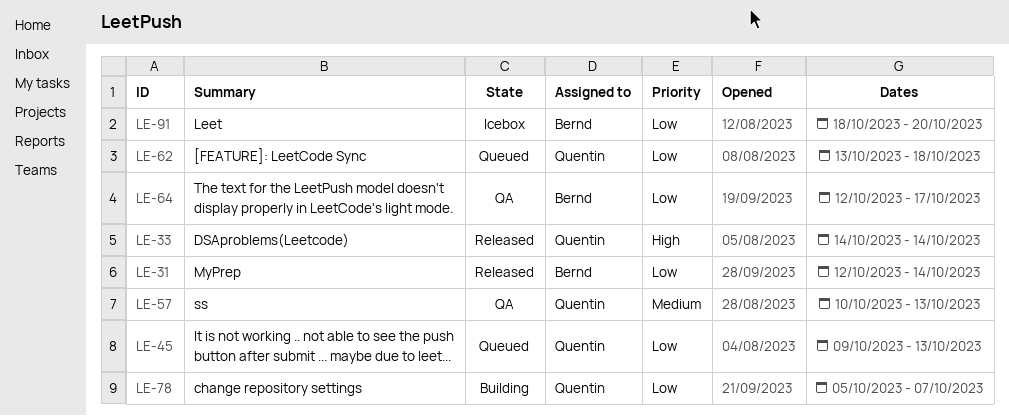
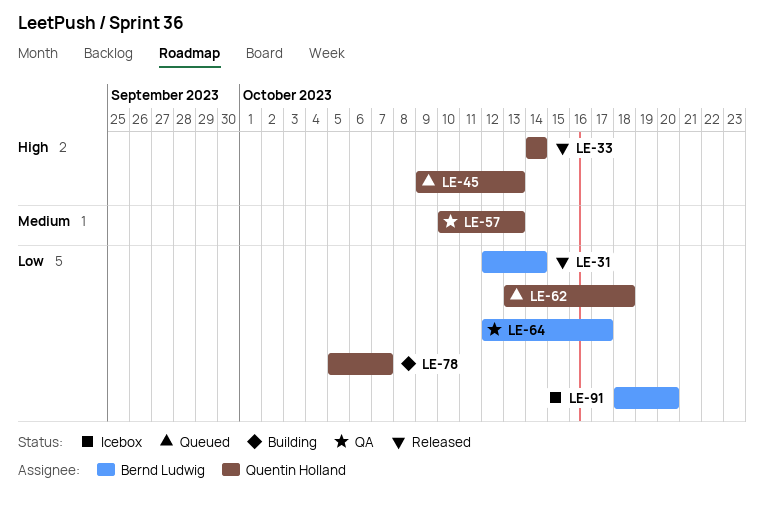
LE-45, priority: Low -> High

